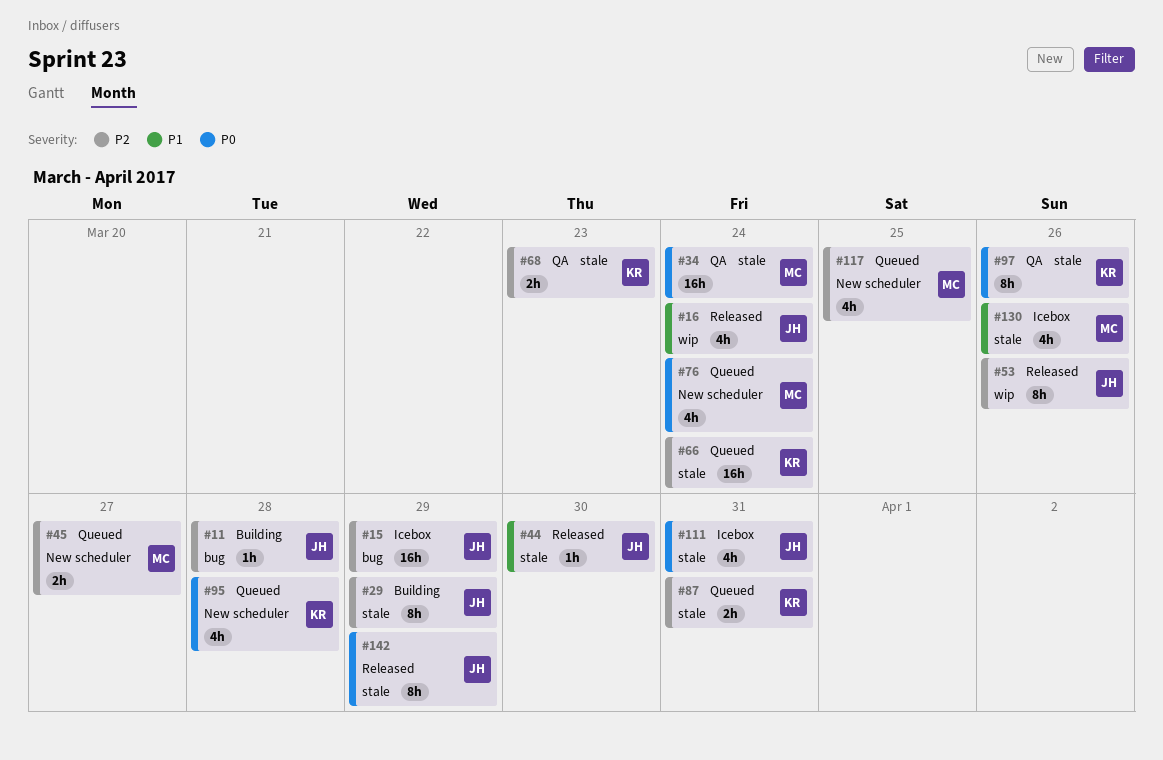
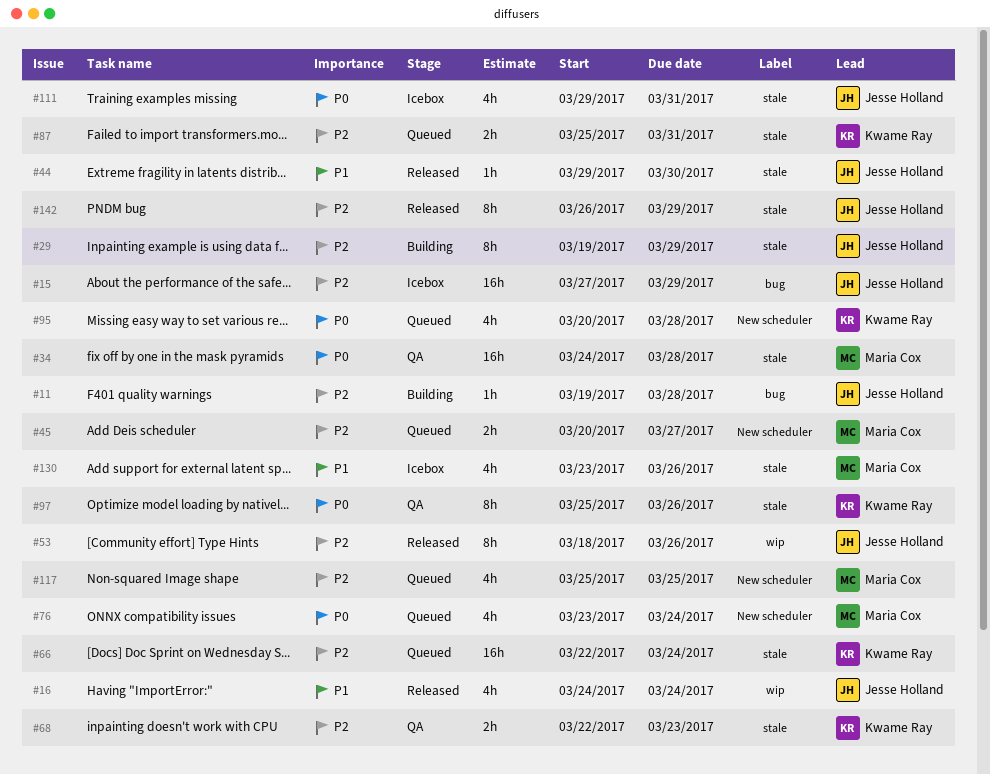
#34, due: Mar 24 -> Mar 28
#142, priority: P0 -> P2

